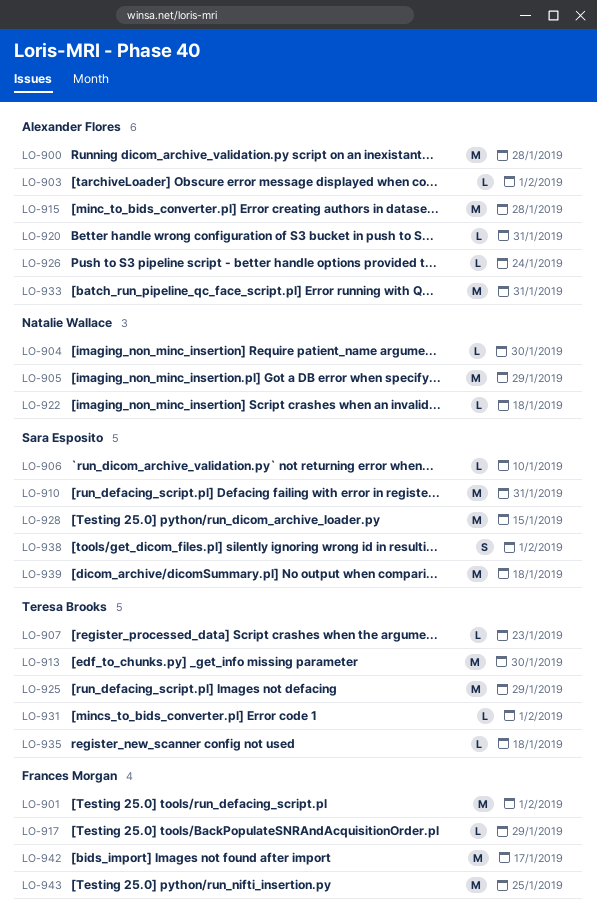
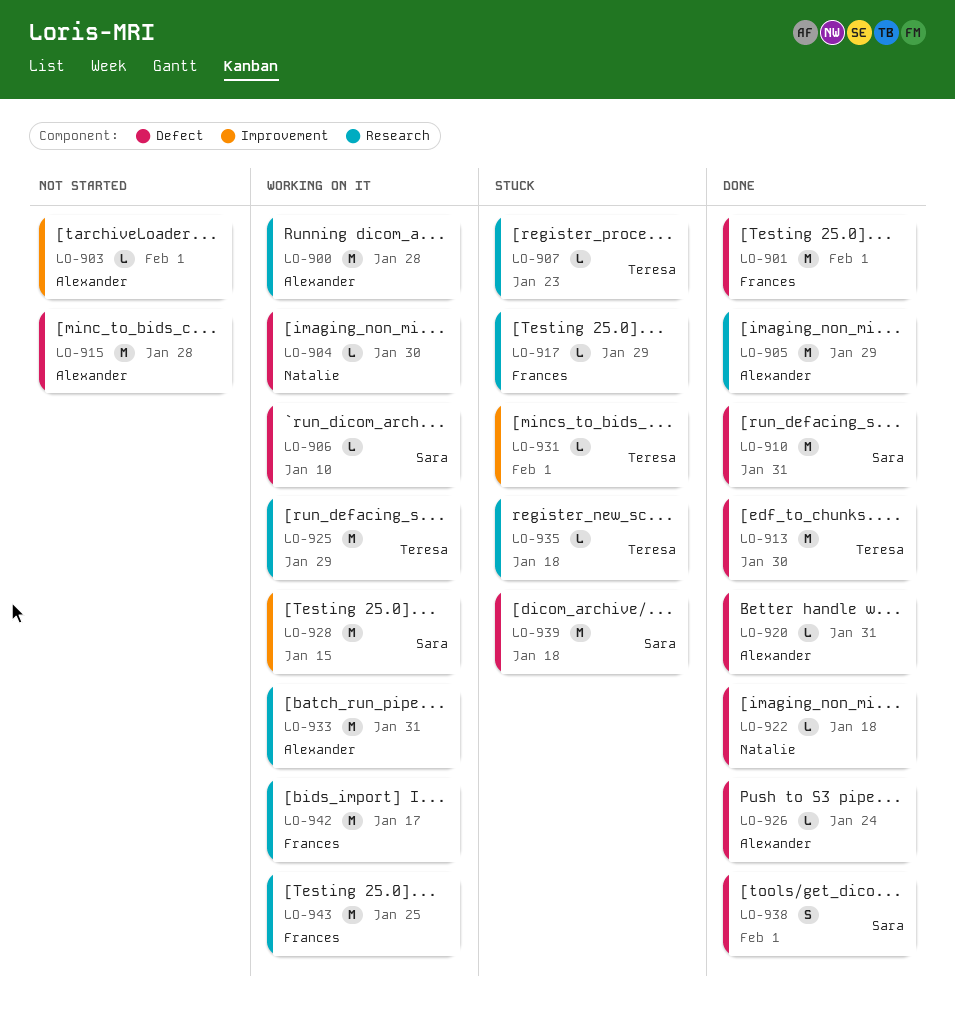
LO-905, owner: Natalie Wallace -> Alexander Flores

